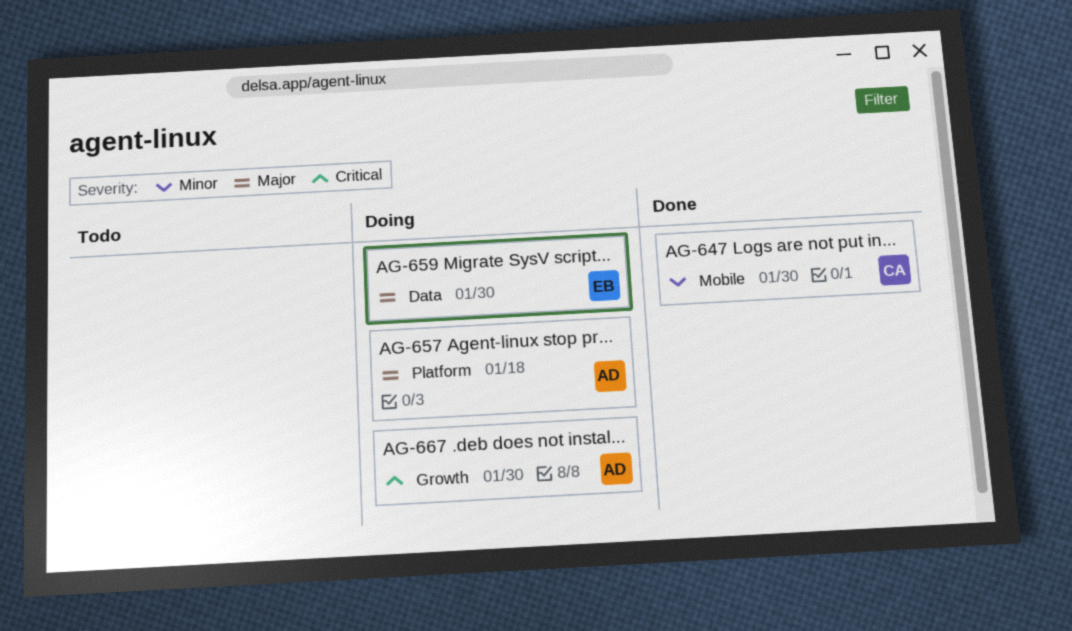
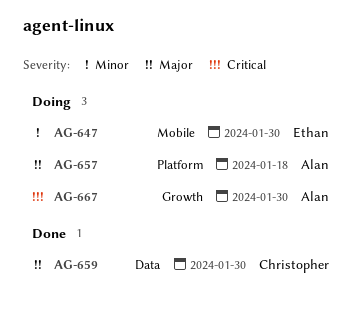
AG-647, status: Done -> Doing
AG-647, owner: Christopher -> Ethan
AG-659, status: Doing -> Done
AG-659, owner: Ethan -> Christopher

